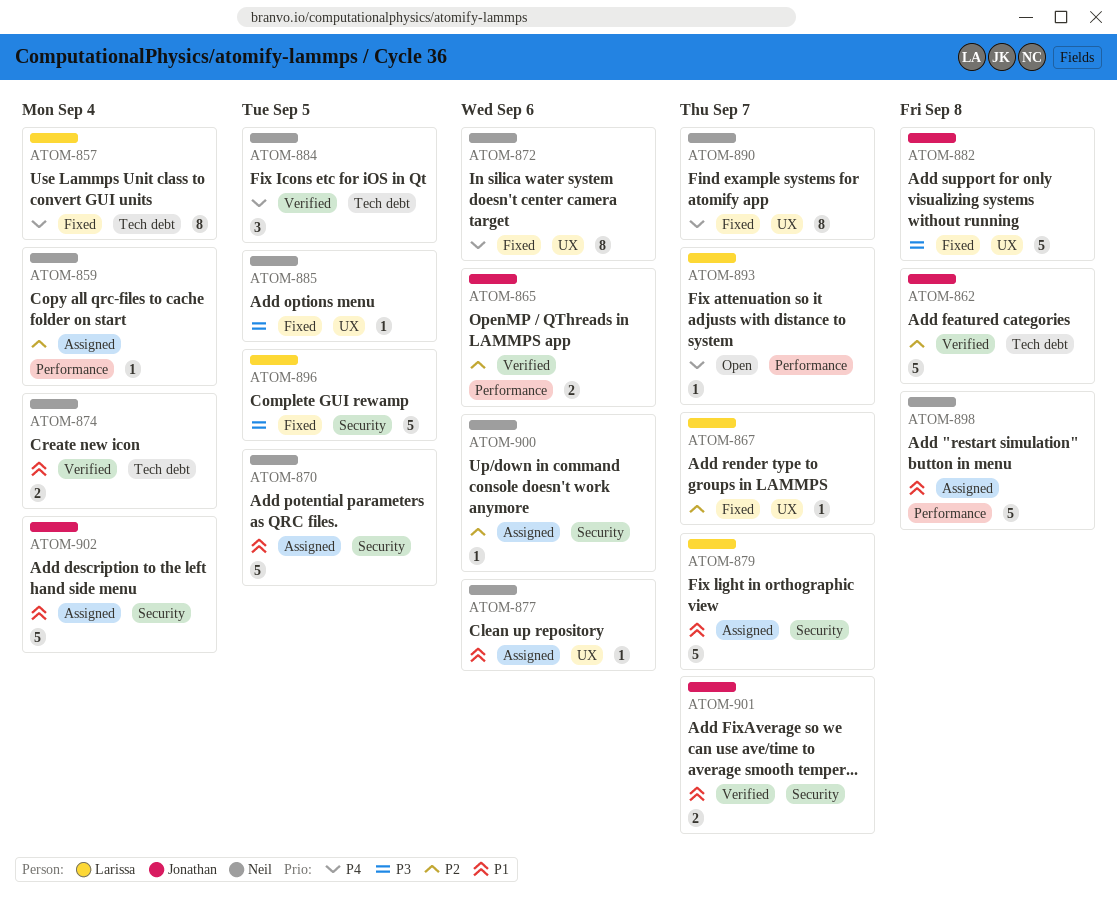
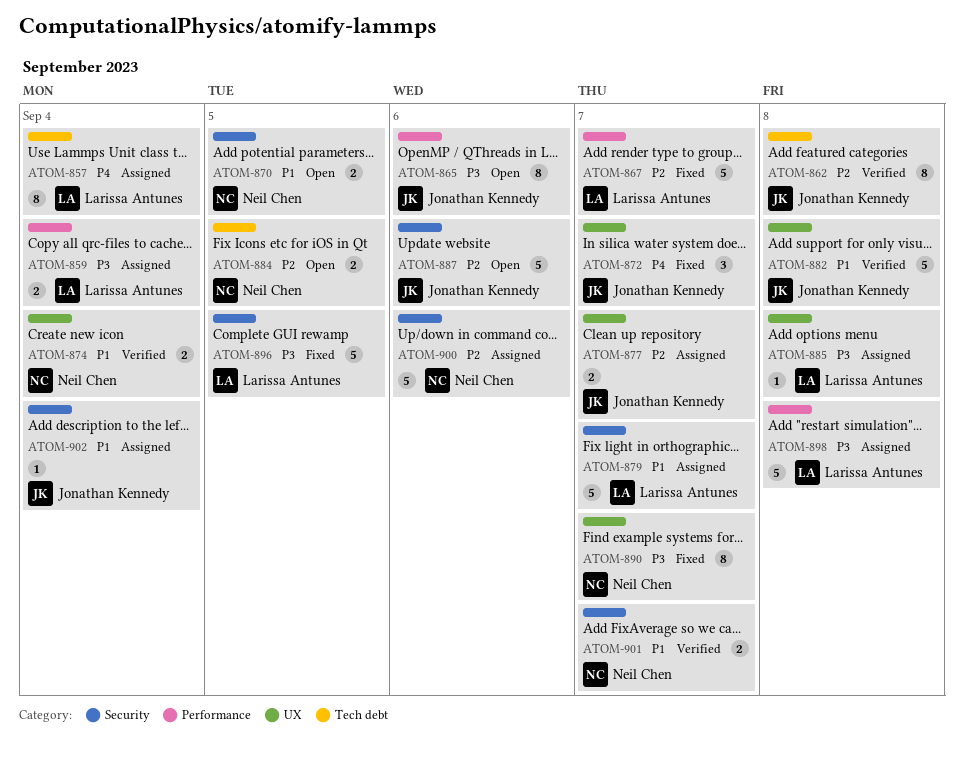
ATOM-857, status: Fixed -> Assigned
ATOM-859, owner: Neil Chen -> Larissa Antunes
ATOM-859, priority: P2 -> P3
ATOM-859, estimate: 1 -> 2
ATOM-862, estimate: 5 -> 8
ATOM-865, status: Verified -> Open
ATOM-865, priority: P2 -> P3
ATOM-865, estimate: 2 -> 8
ATOM-867, label: UX -> Performance
ATOM-867, estimate: 1 -> 5
ATOM-870, status: Assigned -> Open
ATOM-870, estimate: 5 -> 2
ATOM-872, owner: Neil Chen -> Jonathan Kennedy
ATOM-872, estimate: 8 -> 3
ATOM-872, due: Sep 6 -> Sep 7
ATOM-874, label: Tech debt -> UX
ATOM-877, owner: Neil Chen -> Jonathan Kennedy
ATOM-877, priority: P1 -> P2
ATOM-877, estimate: 1 -> 2
ATOM-877, due: Sep 6 -> Sep 7
ATOM-882, status: Fixed -> Verified
ATOM-882, priority: P3 -> P1
ATOM-884, status: Verified -> Open
ATOM-884, priority: P4 -> P2
ATOM-884, estimate: 3 -> 2
ATOM-885, status: Fixed -> Assigned
ATOM-885, owner: Neil Chen -> Larissa Antunes
ATOM-885, due: Sep 5 -> Sep 8
ATOM-887: none -> present
ATOM-890, priority: P4 -> P3
ATOM-893: present -> none
ATOM-898, owner: Neil Chen -> Larissa Antunes
ATOM-898, priority: P1 -> P3
ATOM-900, estimate: 1 -> 5
ATOM-901, owner: Jonathan Kennedy -> Neil Chen
ATOM-902, estimate: 5 -> 1

